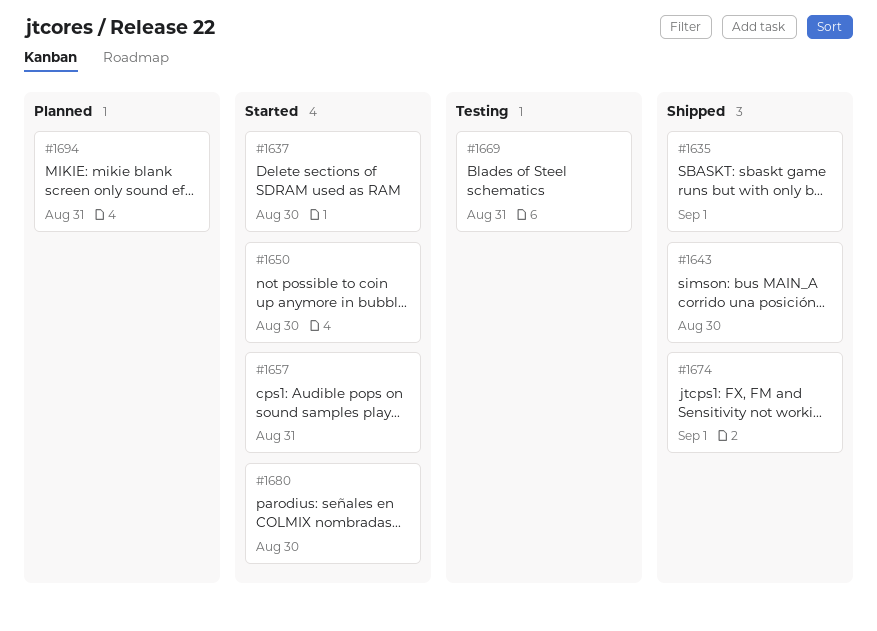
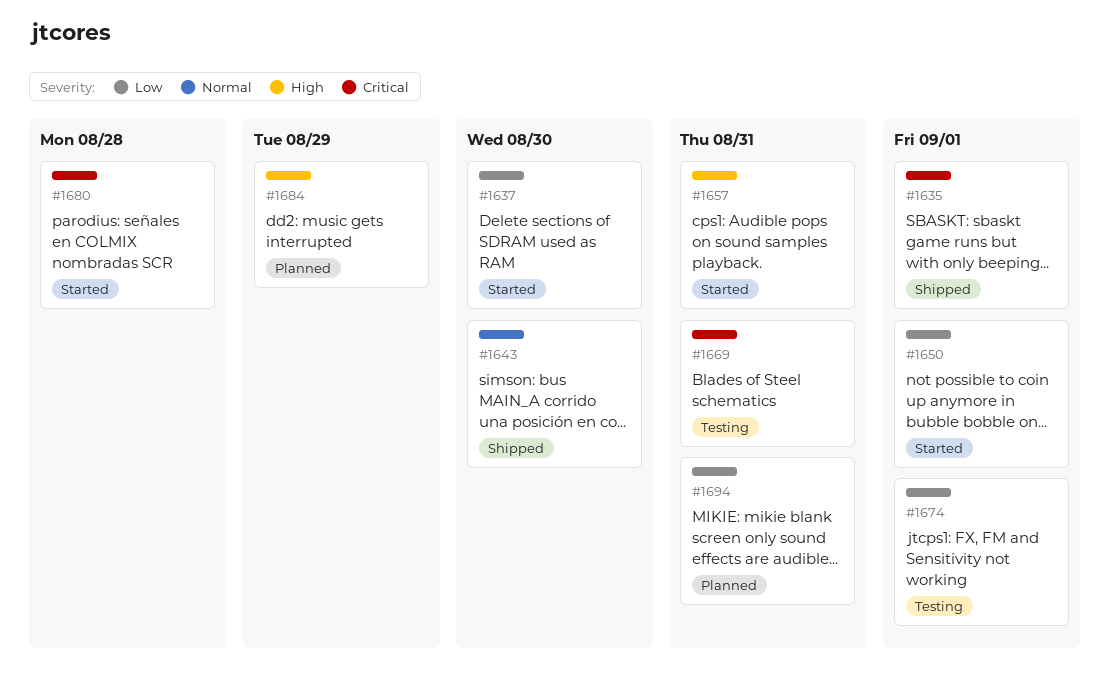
#1650, due: Aug 30 -> Sep 1
#1674, status: Shipped -> Testing
#1680, due: Aug 30 -> Aug 28
#1684: none -> present

